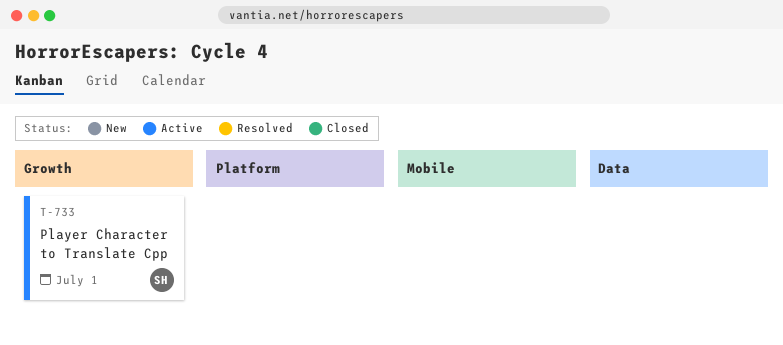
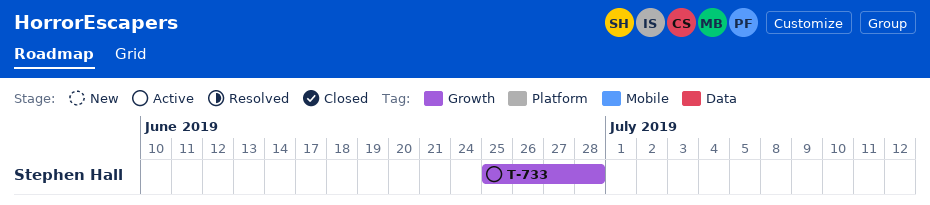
T-733, due: Jul 1 -> Jun 28

